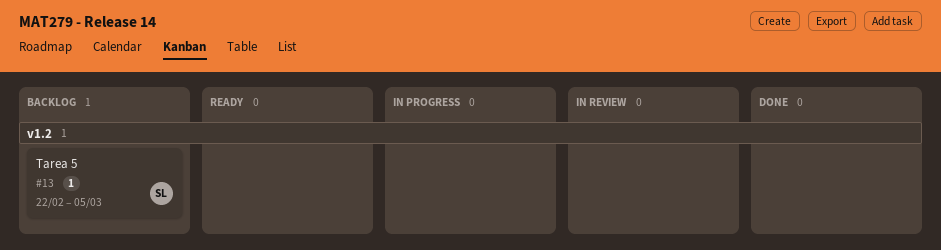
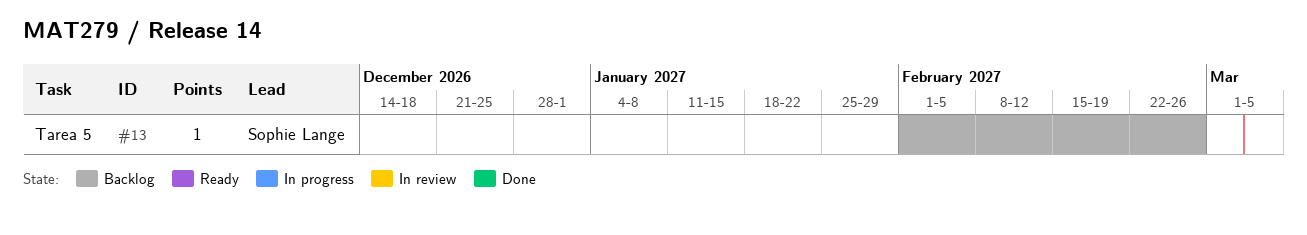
#13, start: Feb 22 -> Feb 1
#13, due: Mar 5 -> Feb 26

